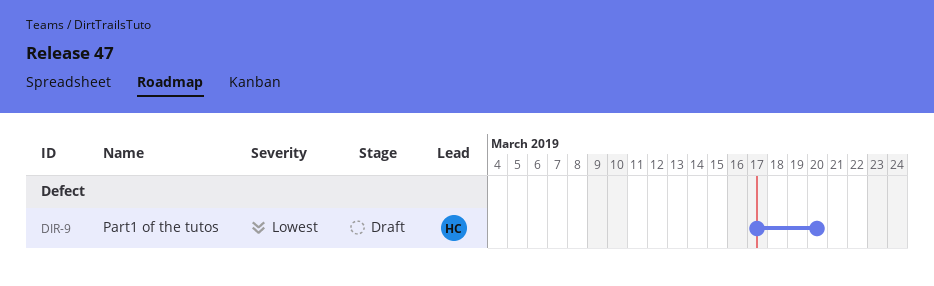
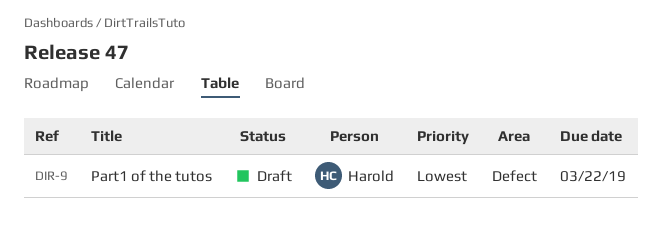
DIR-9, due: Mar 20 -> Mar 22

